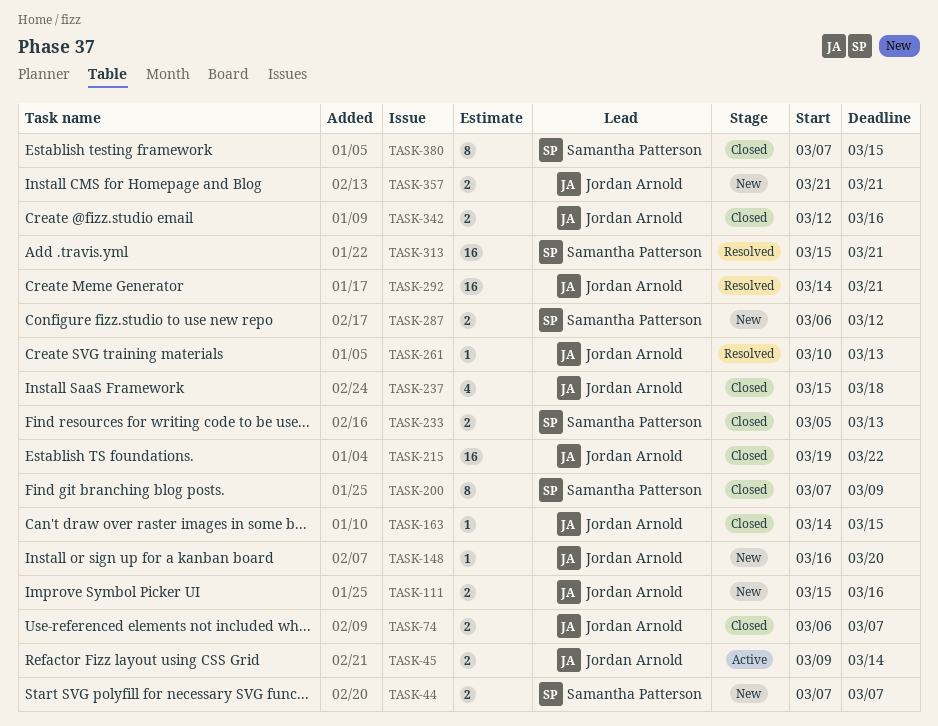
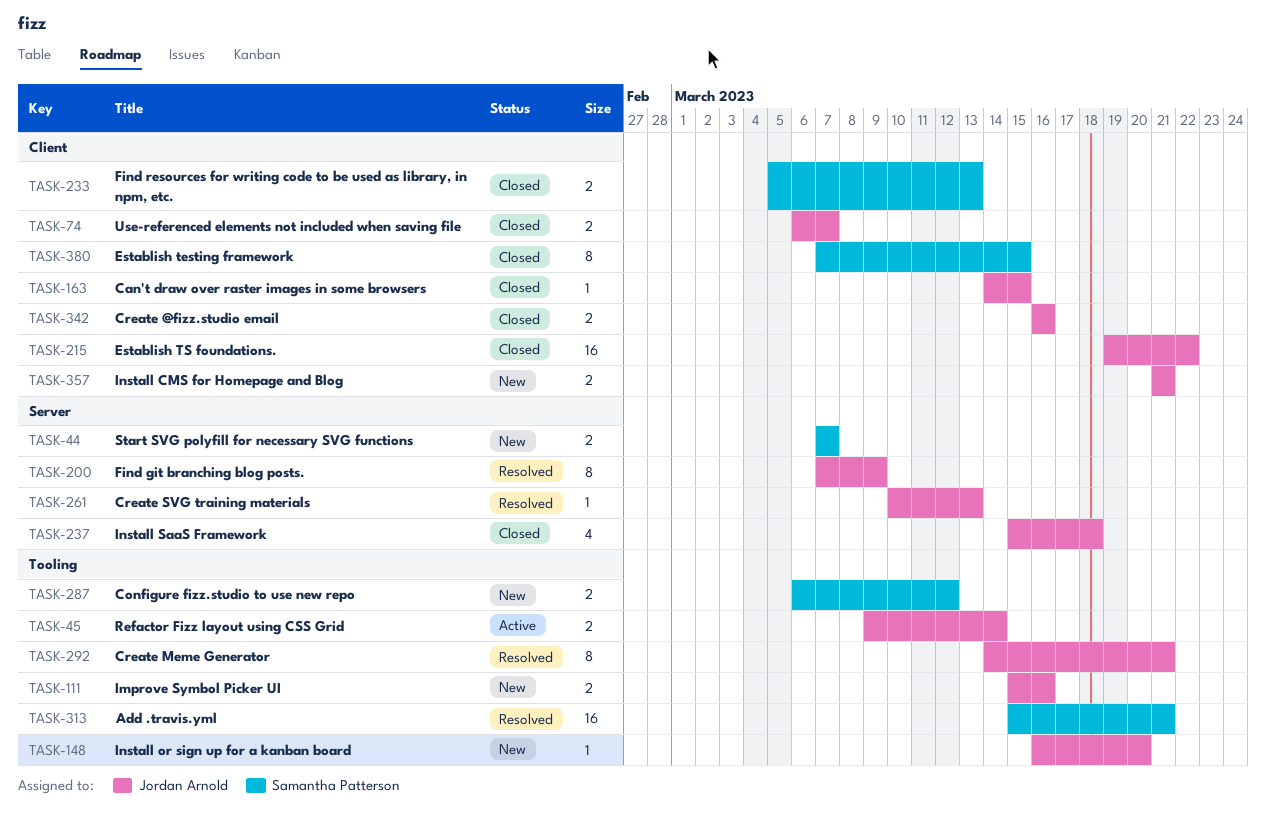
TASK-200, status: Closed -> Resolved
TASK-200, owner: Samantha Patterson -> Jordan Arnold
TASK-292, estimate: 16 -> 8
TASK-342, start: Mar 12 -> Mar 16

